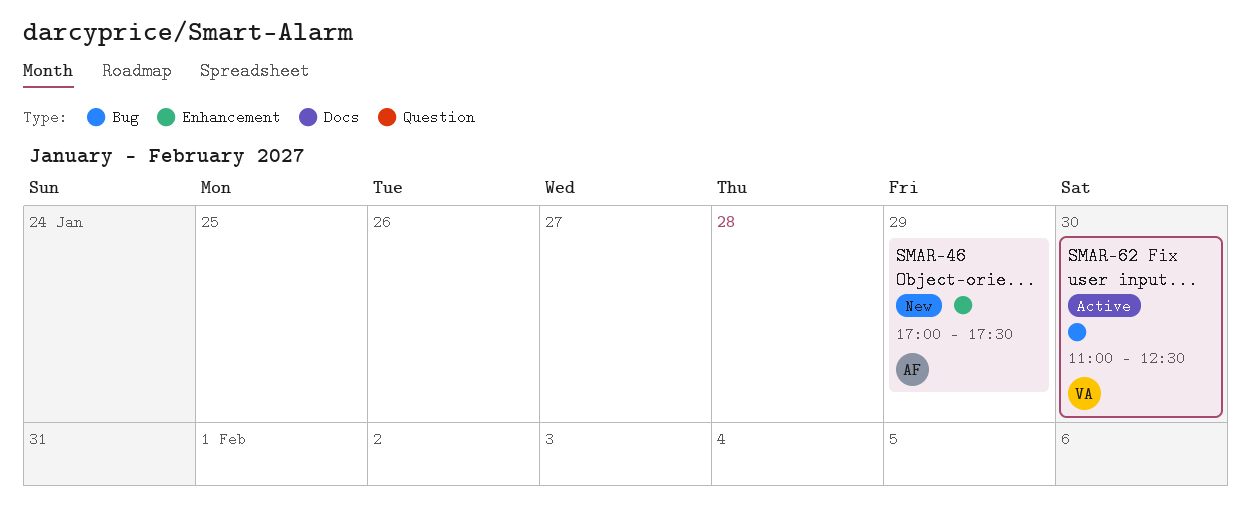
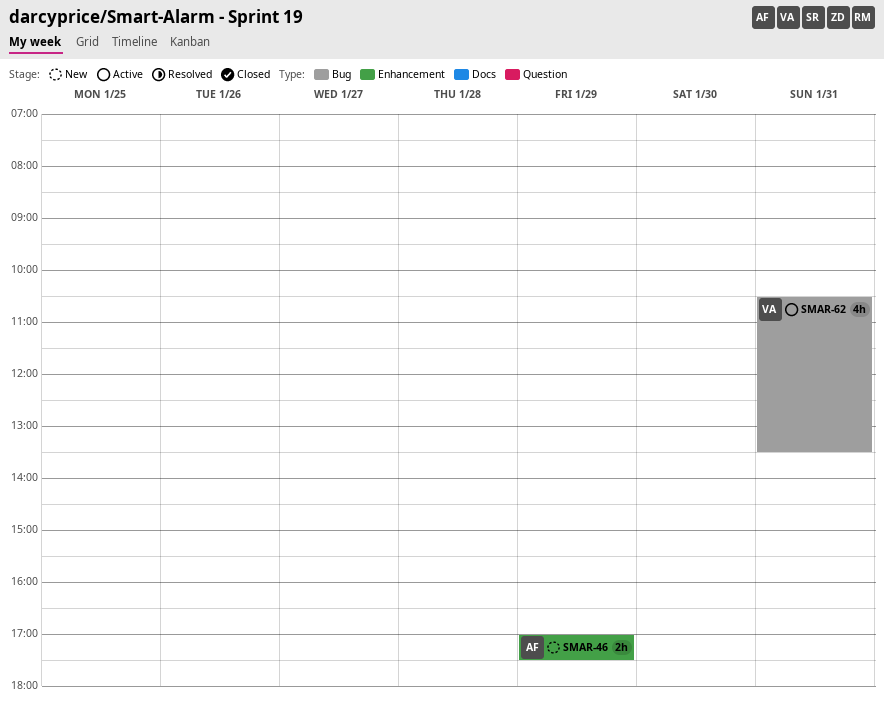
SMAR-62, day: Jan 30 -> Jan 31
SMAR-62, begins: 11:00 -> 10:30
SMAR-62, ends: 12:30 -> 13:30

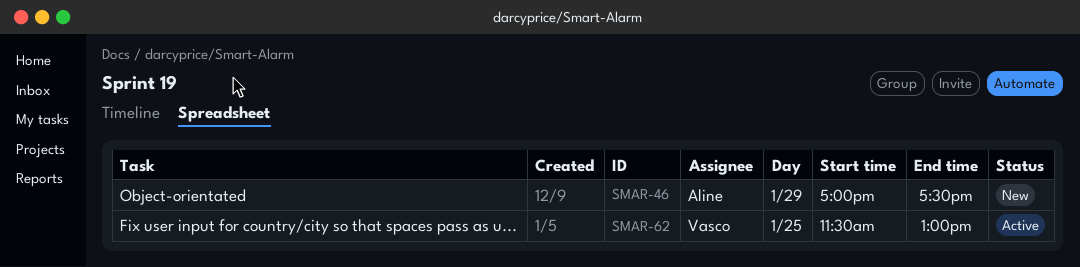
SMAR-62, day: Jan 31 -> Jan 25
SMAR-62, begins: 10:30 -> 11:30
SMAR-62, ends: 13:30 -> 13:00

